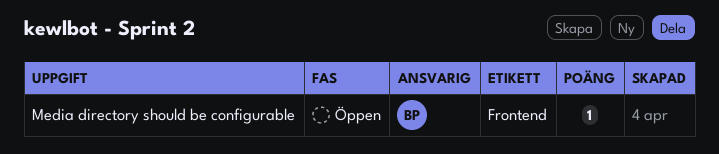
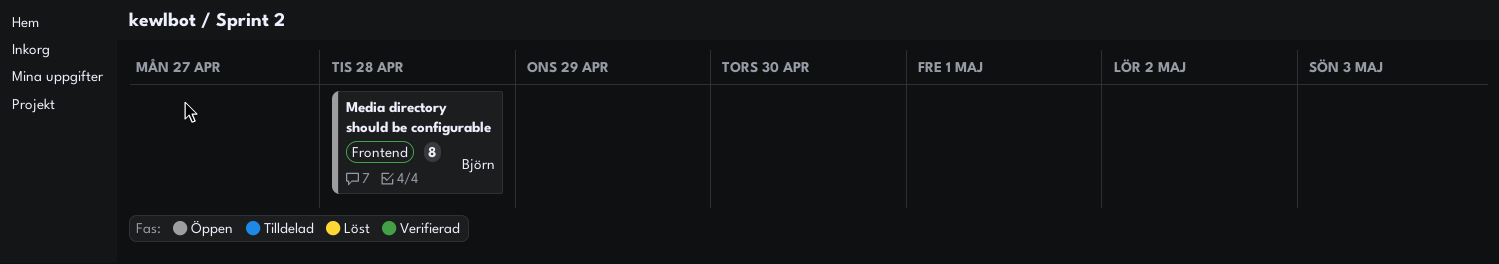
Media directory should be configurable, estimate: 1 -> 8

